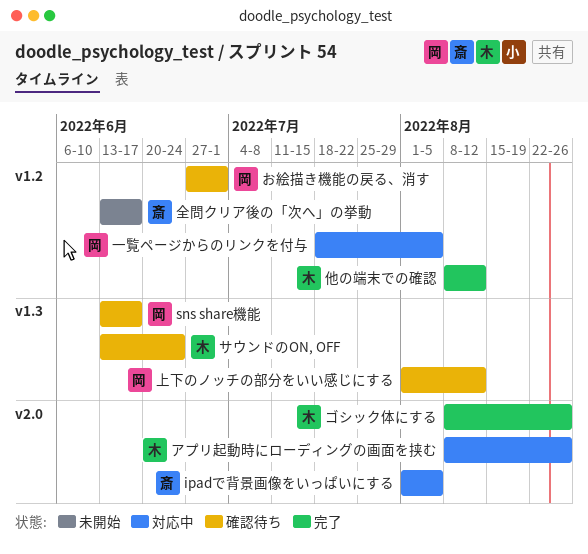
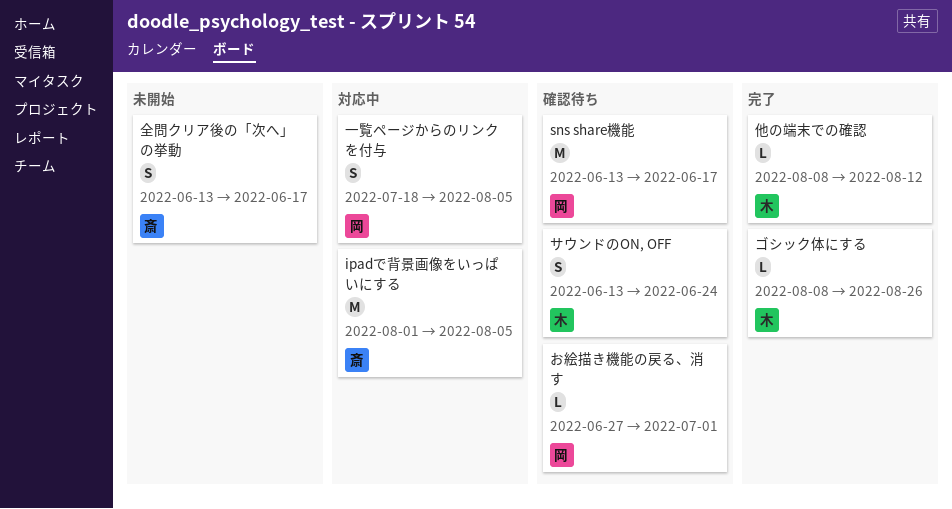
アプリ起動時にローディングの画面を挟む: present -> none
上下のノッチの部分をいい感じにする: present -> none

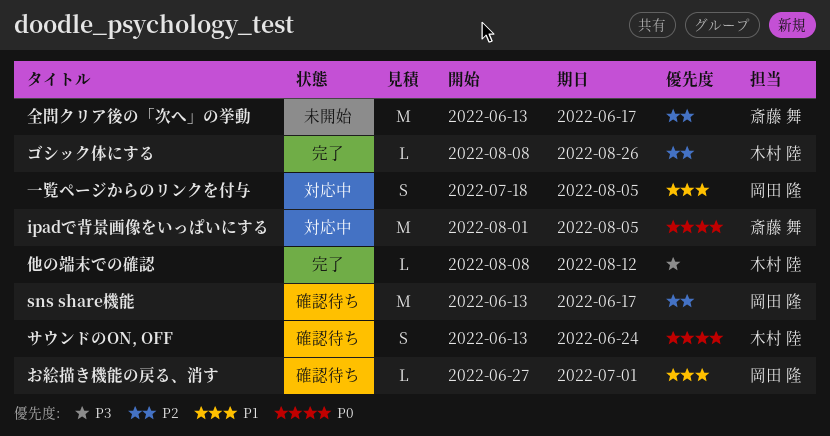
全問クリア後の「次へ」の挙動, estimate: S -> M

